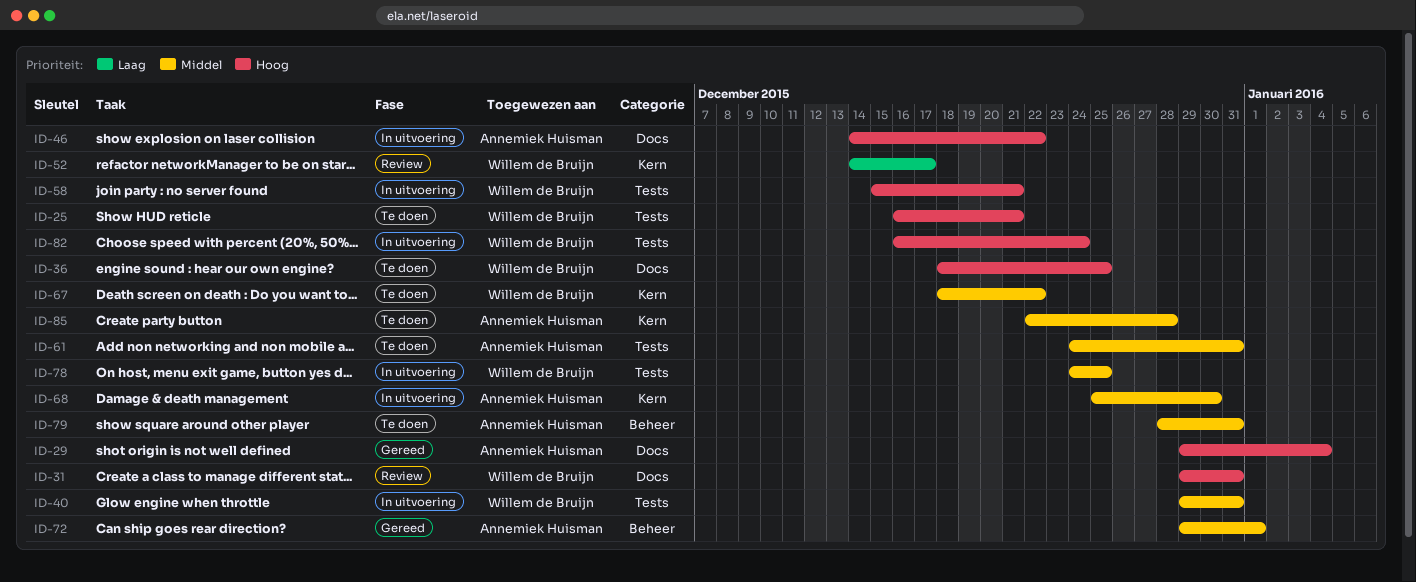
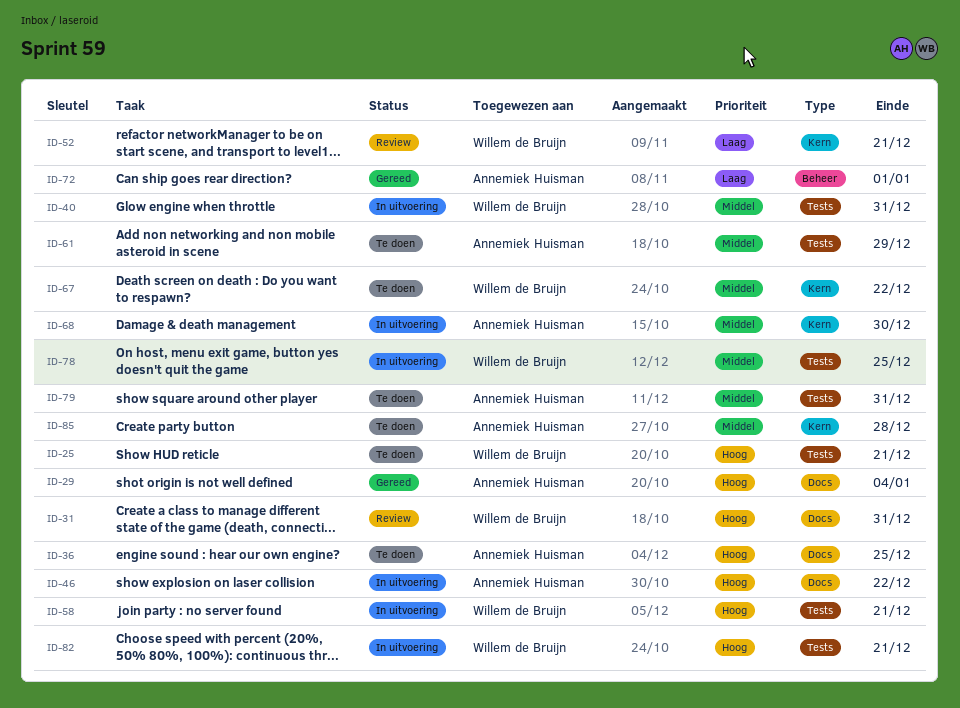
ID-36, owner: Willem de Bruijn -> Annemiek Huisman
ID-52, due: Dec 17 -> Dec 21
ID-61, due: Dec 31 -> Dec 29
ID-72, priority: Middel -> Laag
ID-79, label: Beheer -> Tests
ID-82, due: Dec 24 -> Dec 21

